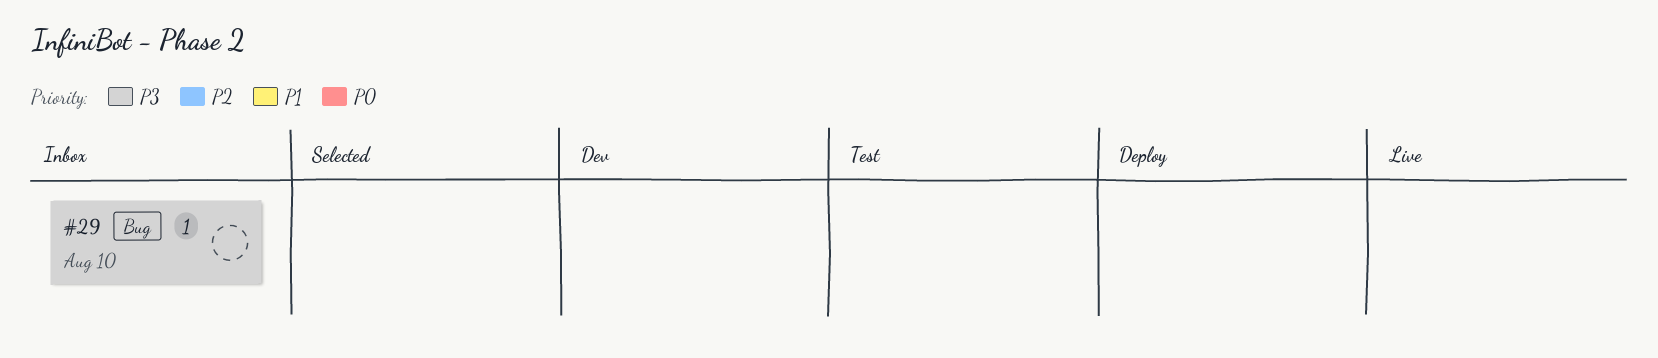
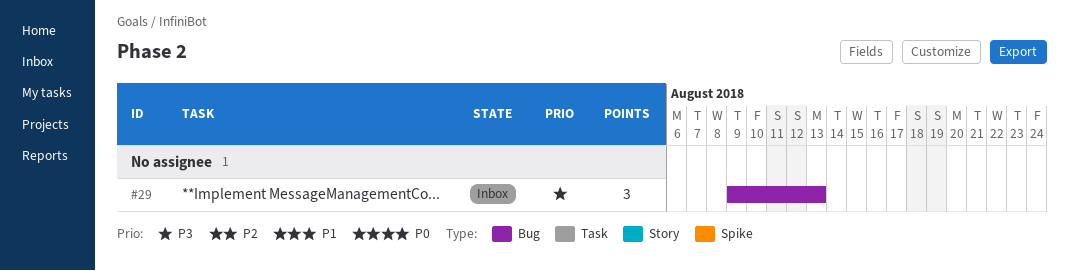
#29, estimate: 1 -> 3
#29, due: Aug 10 -> Aug 13

